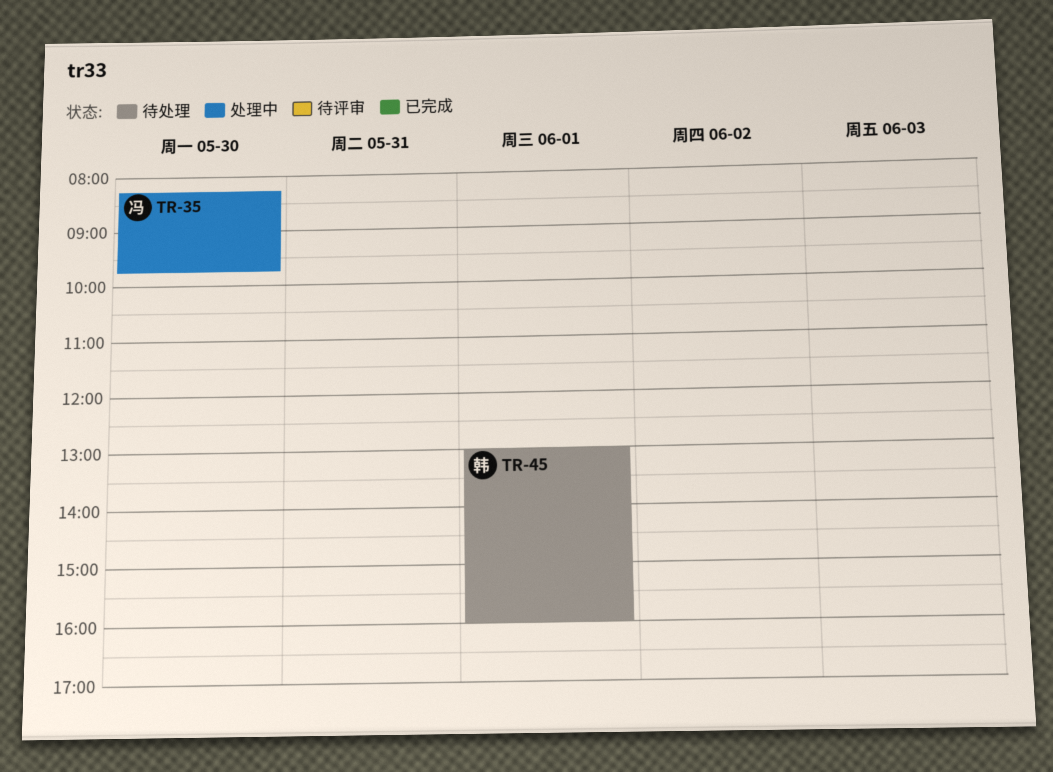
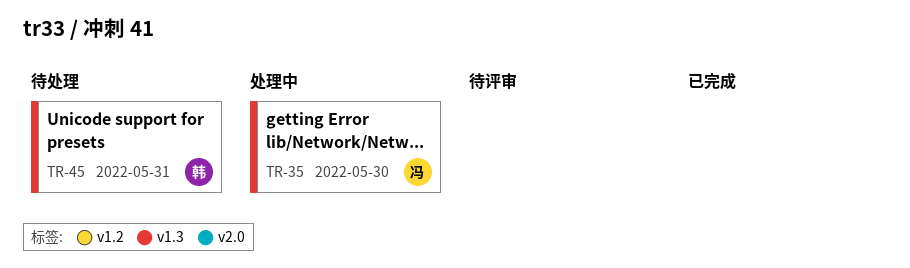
TR-45, day: Jun 1 -> May 31

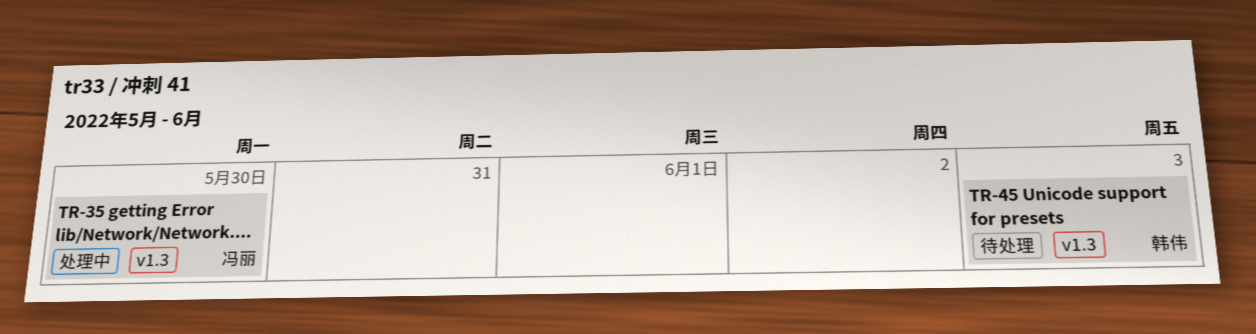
TR-45, day: May 31 -> Jun 3

